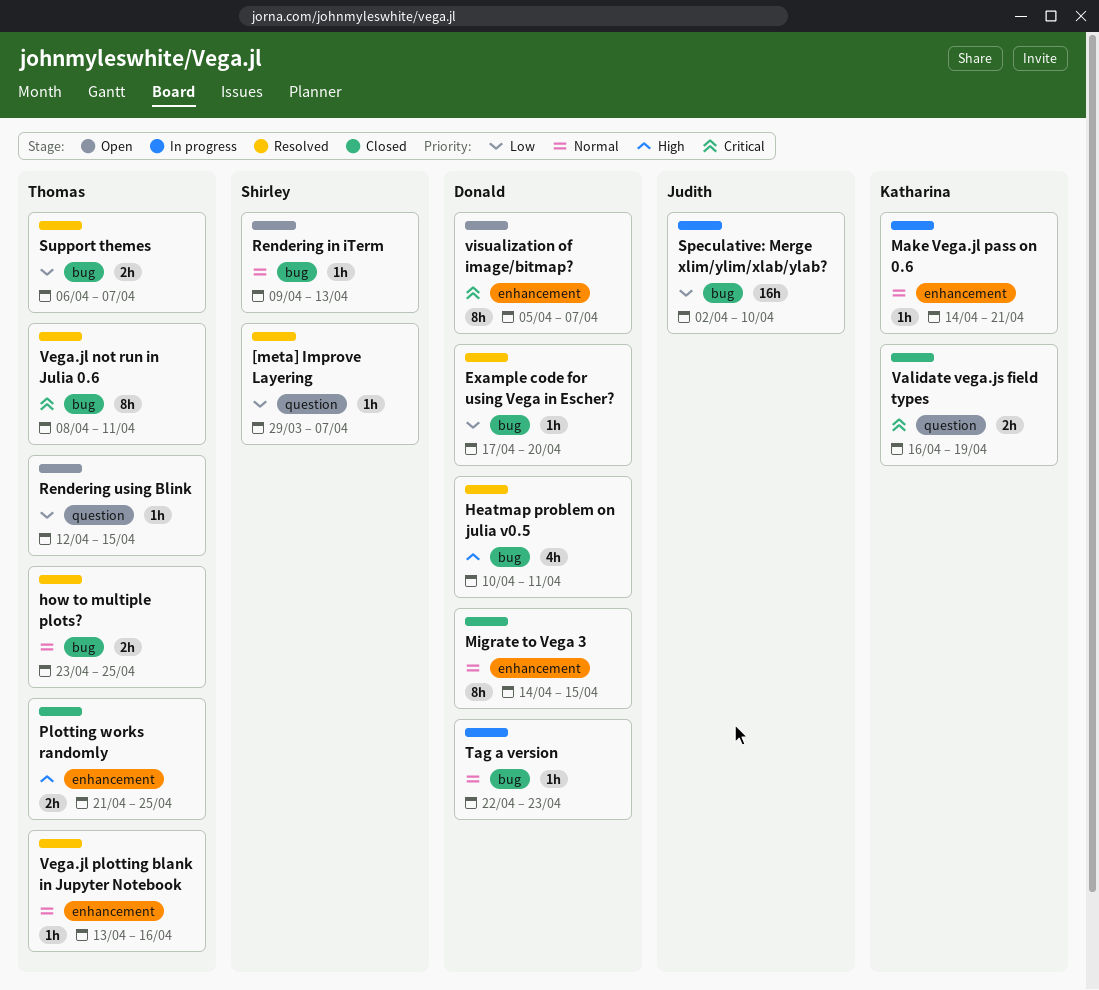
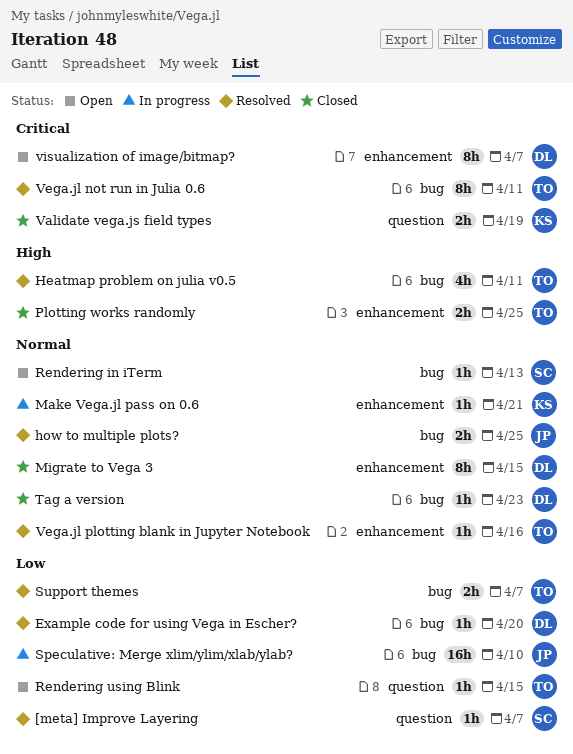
Heatmap problem on julia v0.5, owner: Donald -> Thomas
how to multiple plots?, owner: Thomas -> Judith
Tag a version, status: In progress -> Closed

